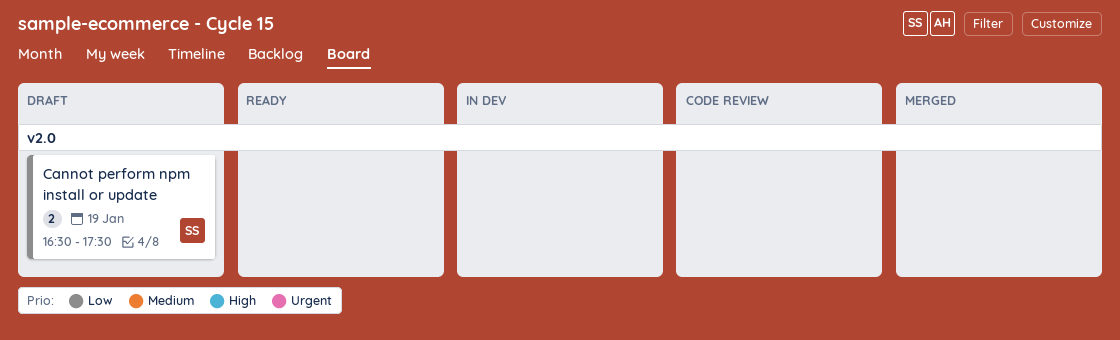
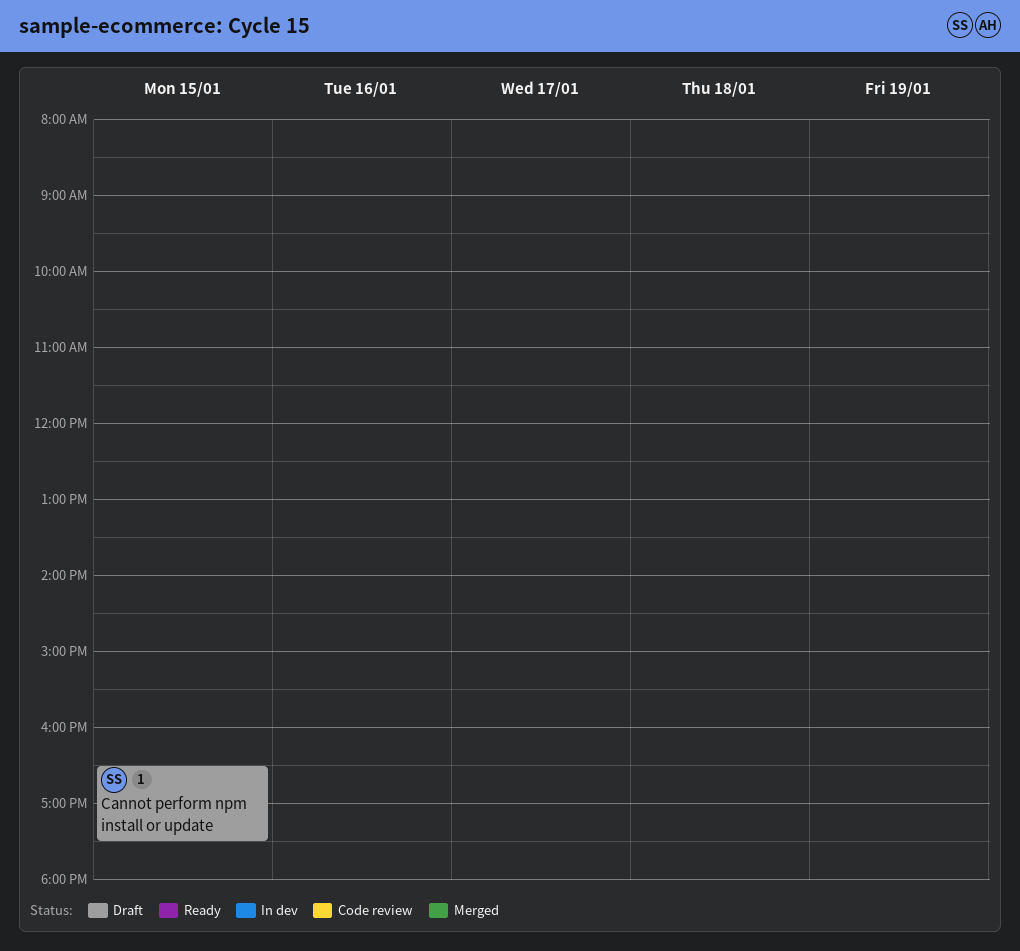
Cannot perform npm install or update, estimate: 2 -> 1
Cannot perform npm install or update, day: Jan 19 -> Jan 15

